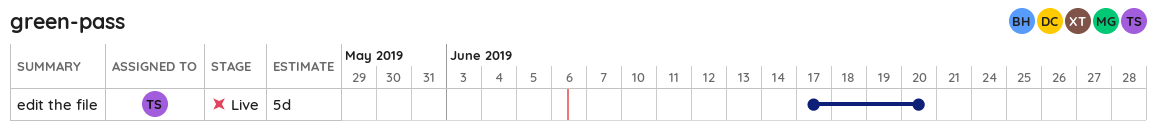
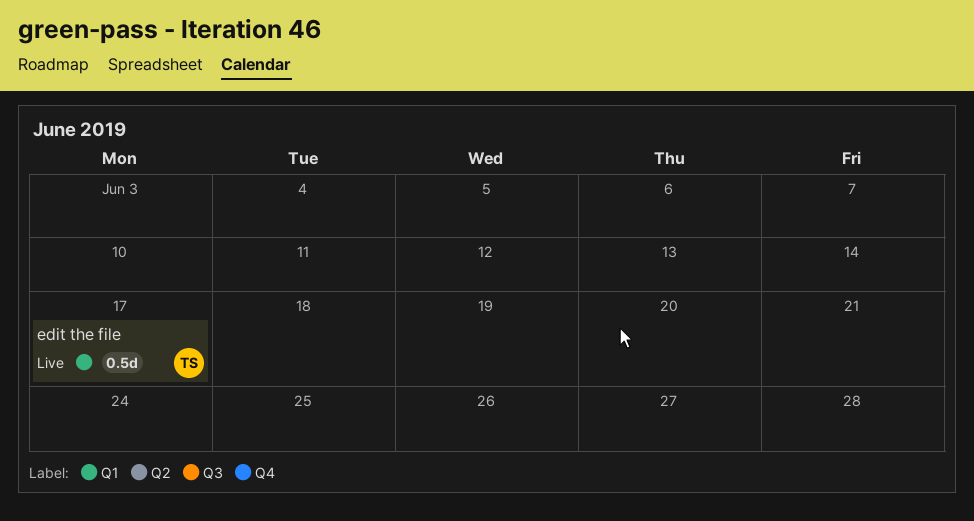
edit the file, estimate: 5d -> 0.5d
edit the file, due: Jun 20 -> Jun 17

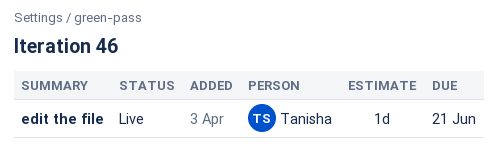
edit the file, estimate: 0.5d -> 1d
edit the file, due: Jun 17 -> Jun 21

